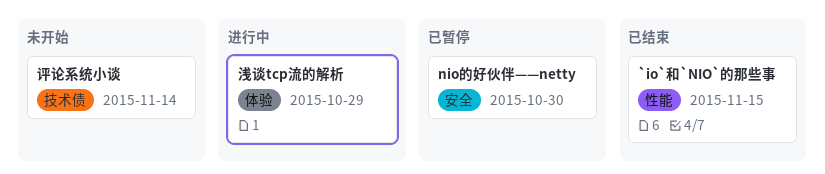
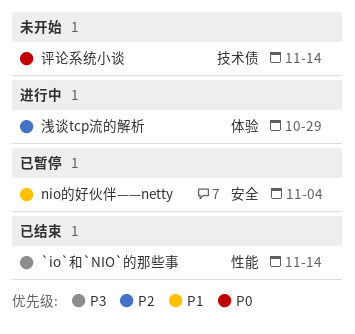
`io`和`NIO`的那些事, due: Nov 15 -> Nov 14
nio的好伙伴——netty, due: Oct 30 -> Nov 4

